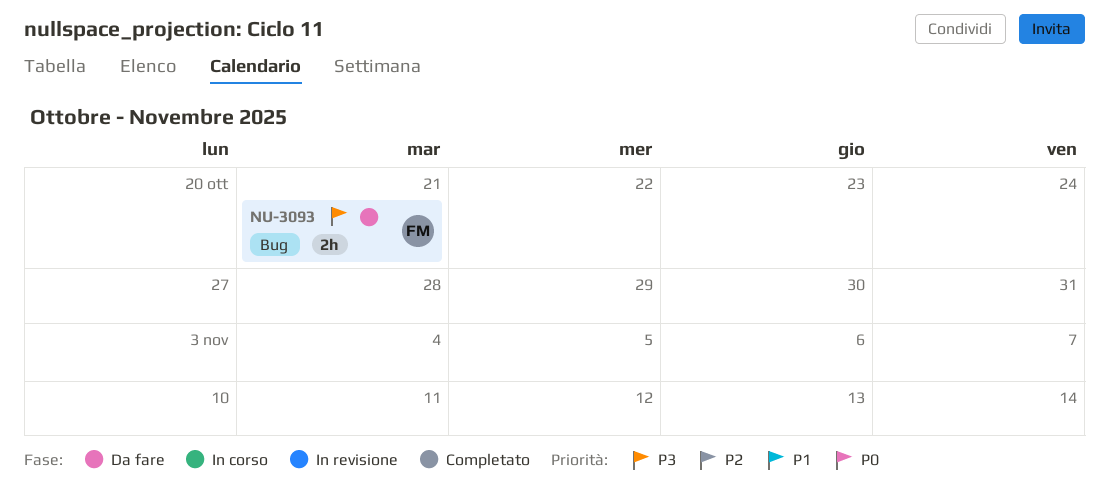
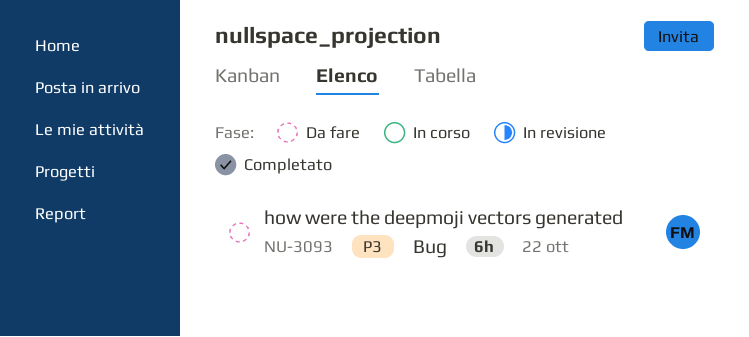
NU-3093, estimate: 2h -> 6h
NU-3093, due: Oct 21 -> Oct 22

